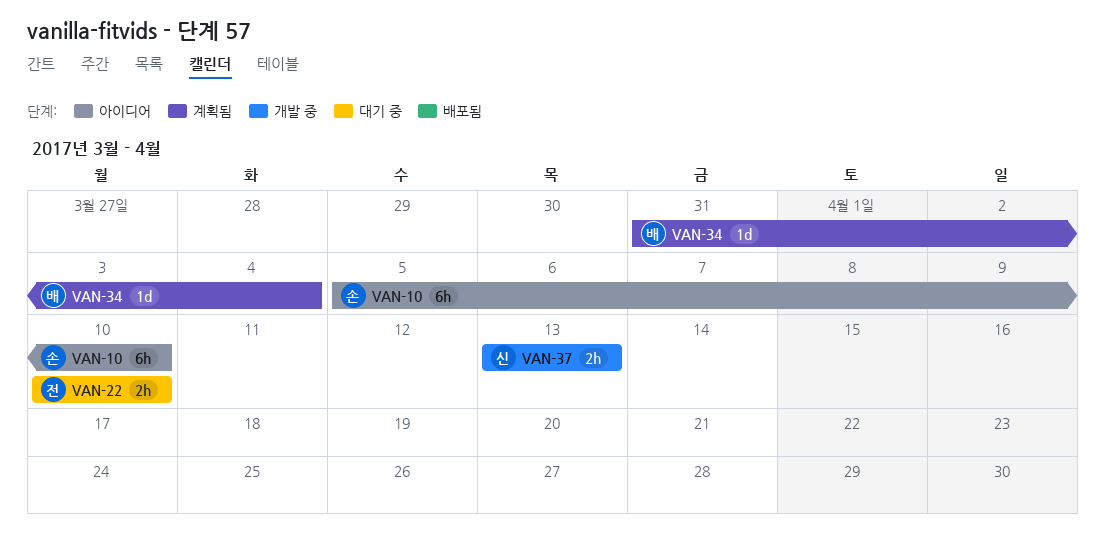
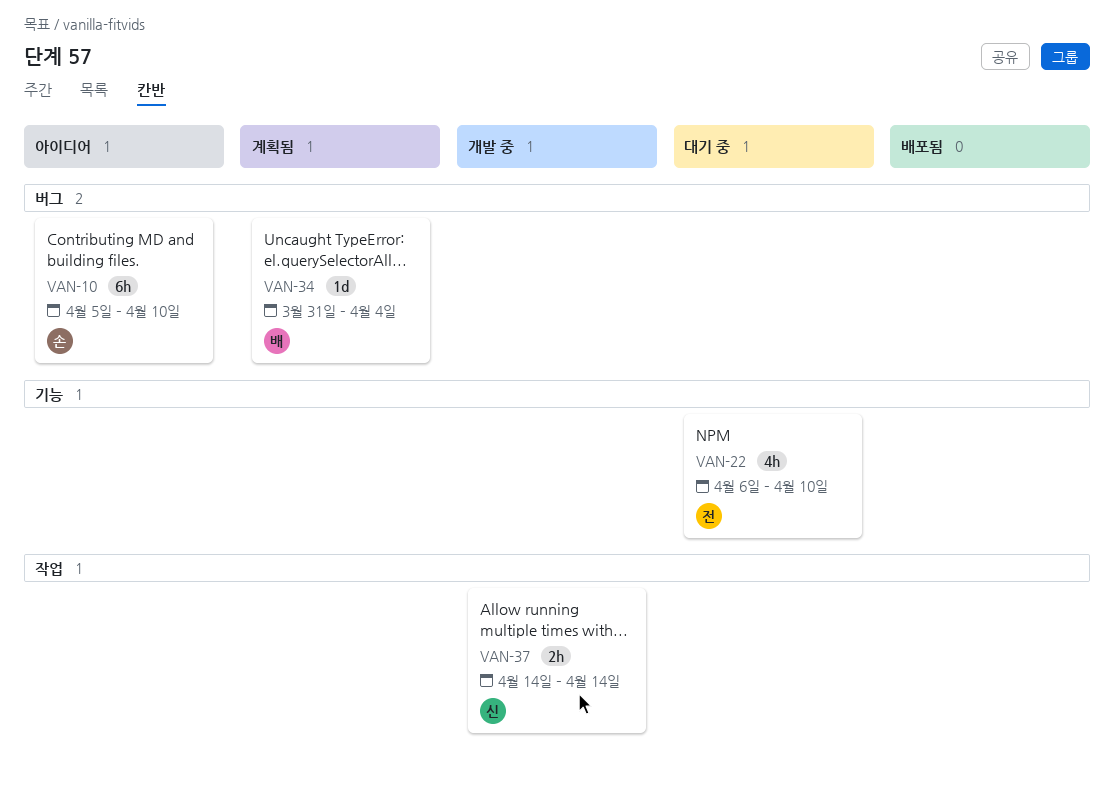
VAN-22, estimate: 2h -> 4h
VAN-22, start: Apr 10 -> Apr 6
VAN-37, start: Apr 13 -> Apr 14
VAN-37, due: Apr 13 -> Apr 14

